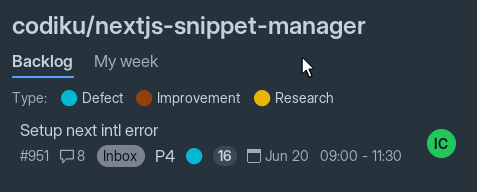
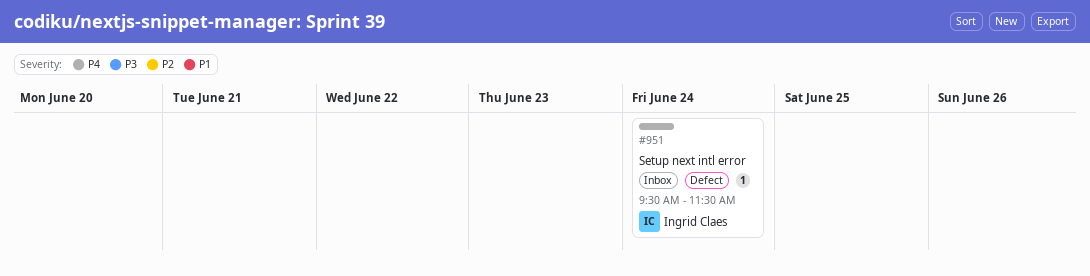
#951, estimate: 16 -> 1
#951, day: Jun 20 -> Jun 24
#951, begins: 09:00 -> 09:30

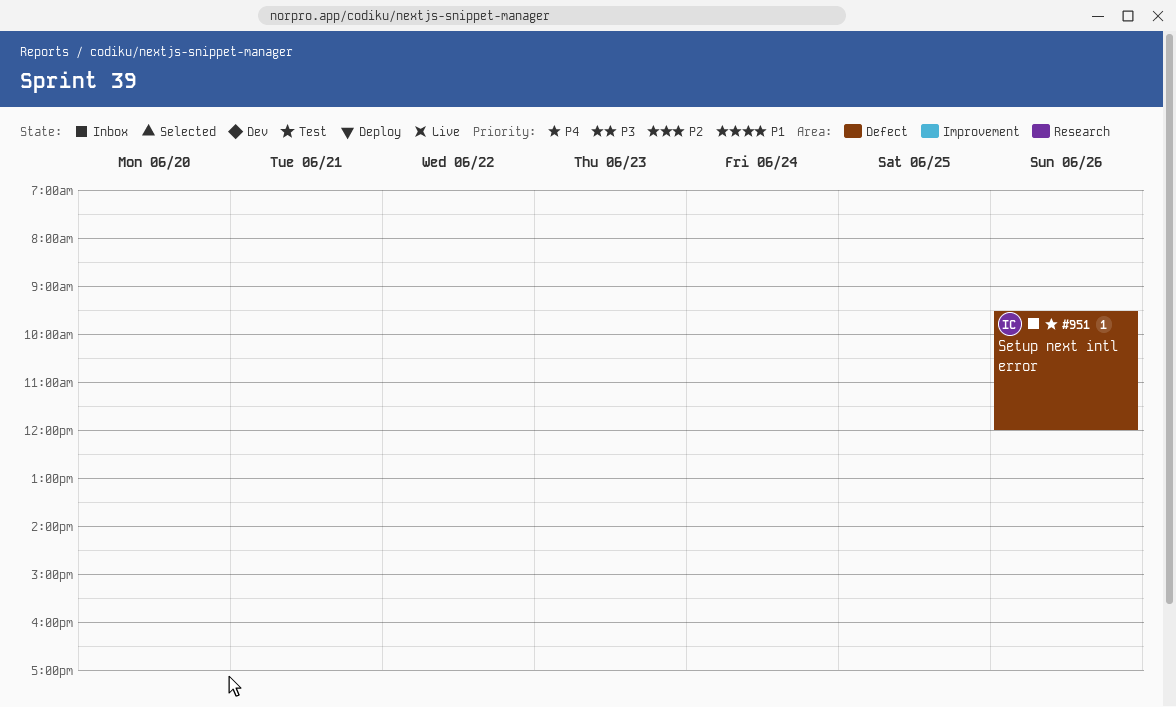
#951, day: Jun 24 -> Jun 26
#951, ends: 11:30 -> 12:00

